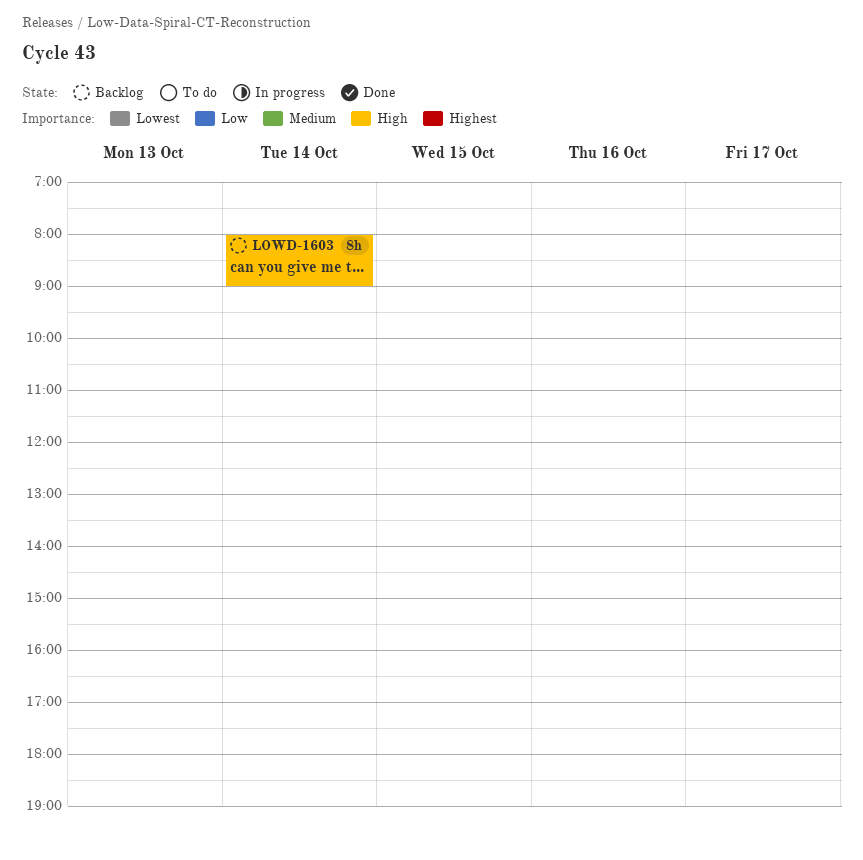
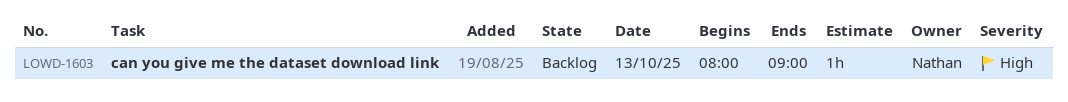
LOWD-1603, estimate: 8h -> 1h
LOWD-1603, day: Oct 14 -> Oct 13

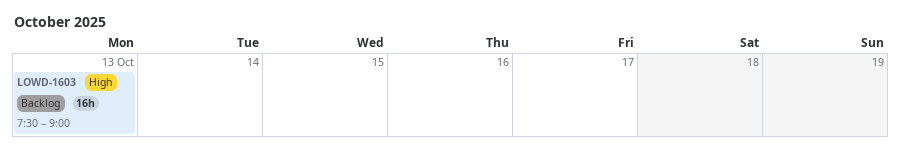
LOWD-1603, estimate: 1h -> 16h
LOWD-1603, begins: 08:00 -> 07:30

